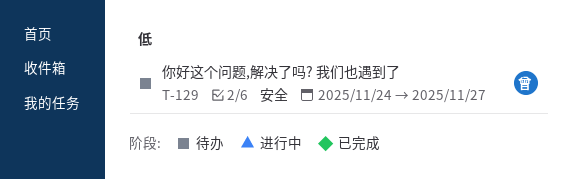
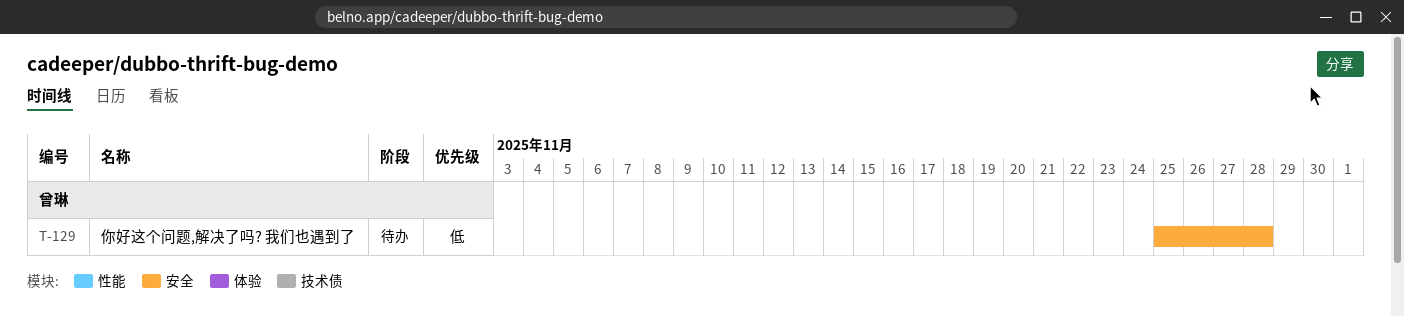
T-129, start: Nov 24 -> Nov 25
T-129, due: Nov 27 -> Nov 28

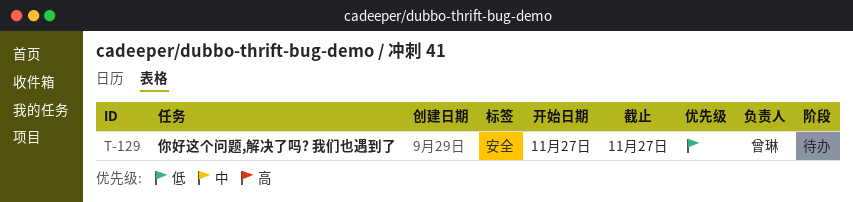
T-129, start: Nov 25 -> Nov 27
T-129, due: Nov 28 -> Nov 27

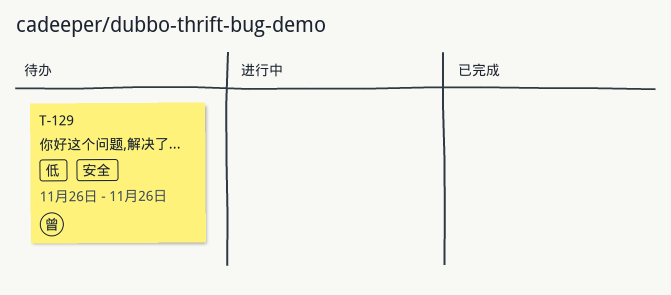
T-129, start: Nov 27 -> Nov 26
T-129, due: Nov 27 -> Nov 26

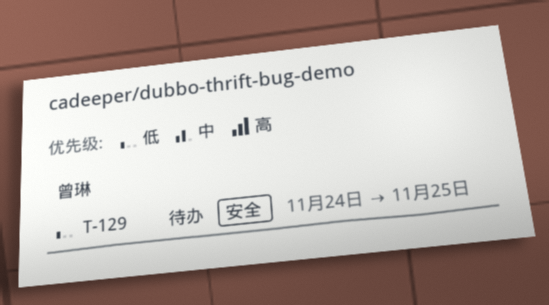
T-129, start: Nov 26 -> Nov 24
T-129, due: Nov 26 -> Nov 25

